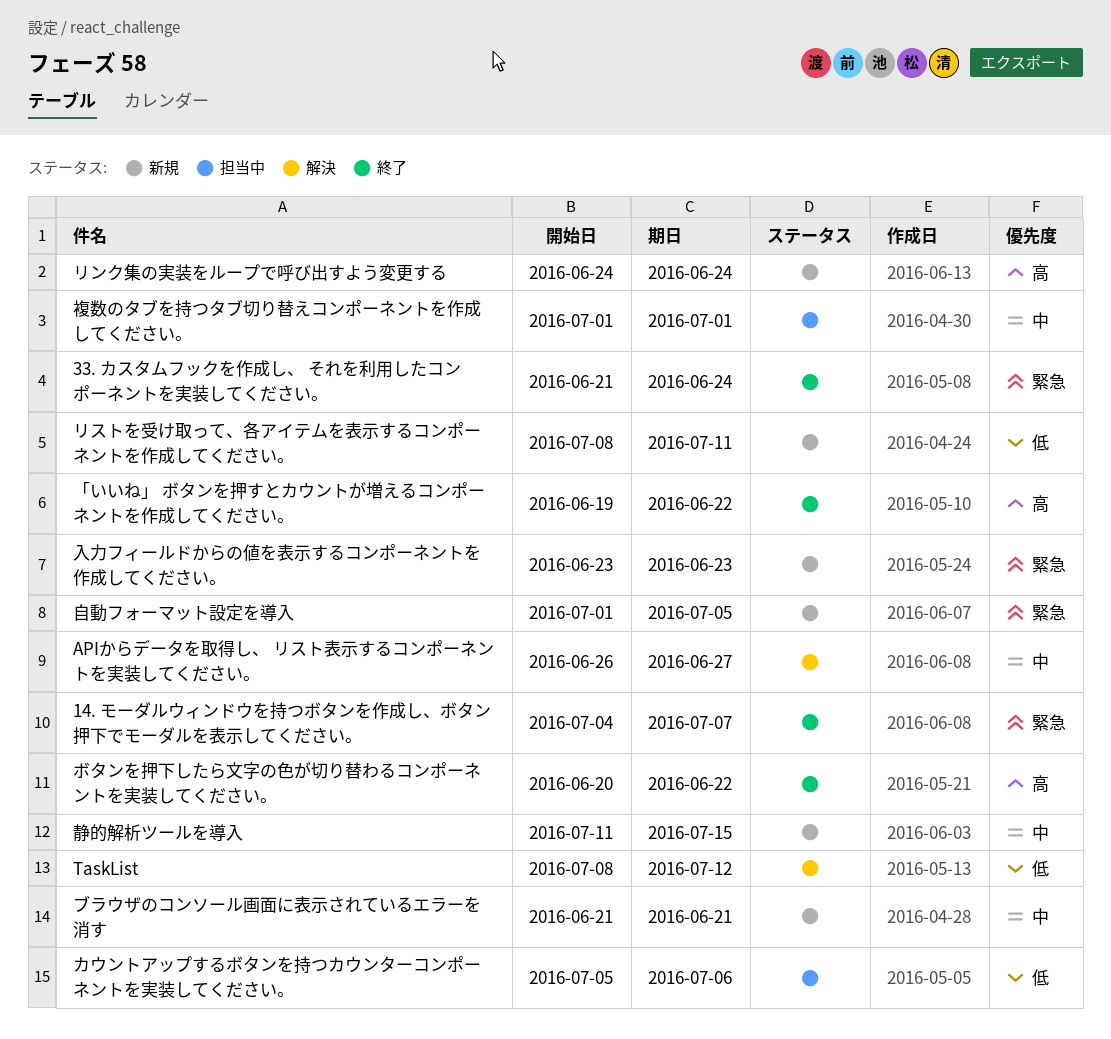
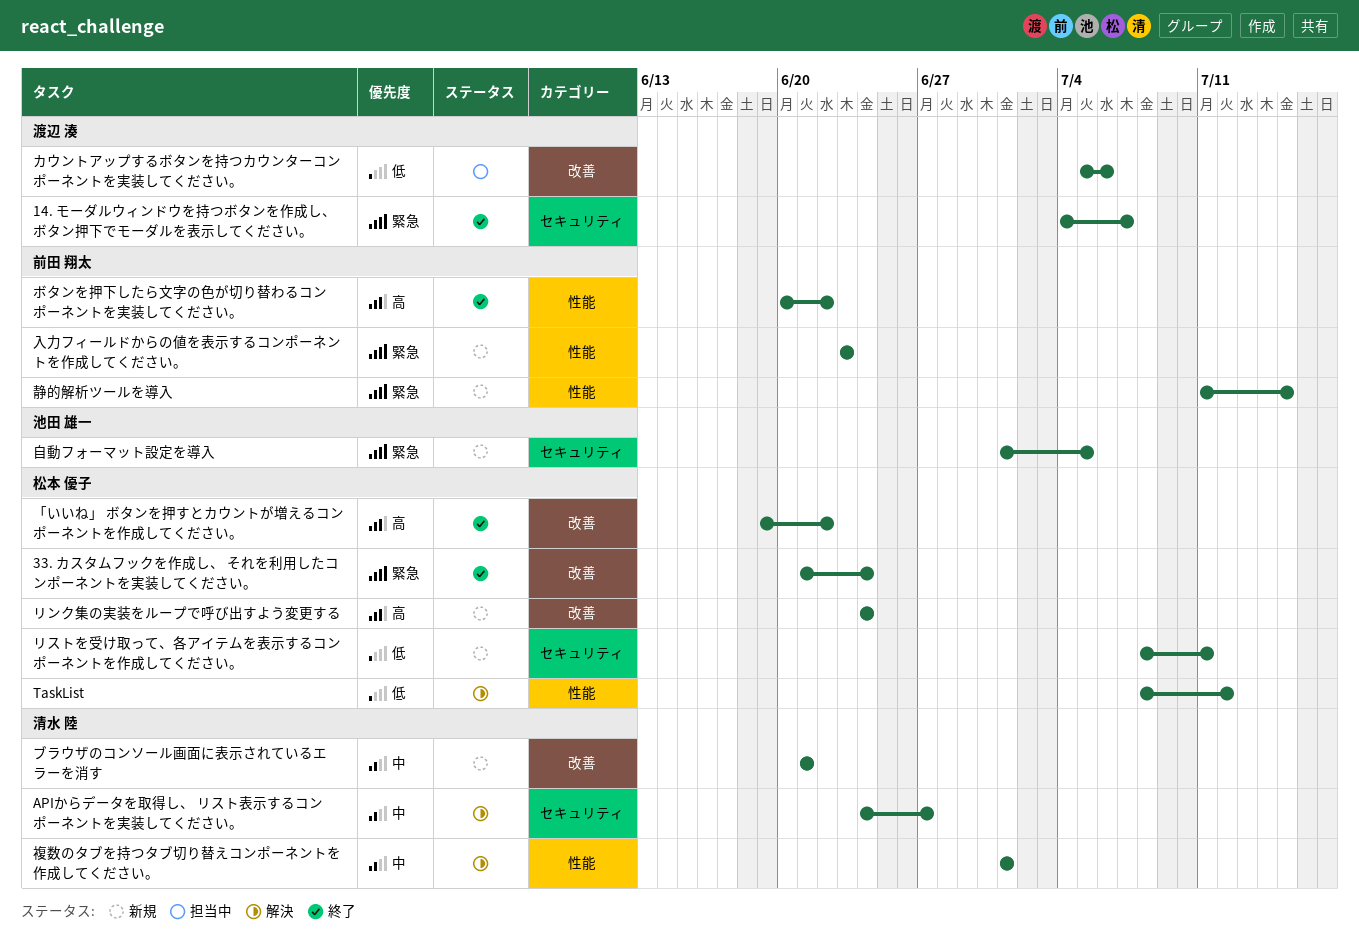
APIからデータを取得し、 リスト表示するコンポーネントを実装してください。, start: Jun 26 -> Jun 24
複数のタブを持つタブ切り替えコンポーネントを作成してください。, status: 担当中 -> 解決
静的解析ツールを導入, priority: 中 -> 緊急

